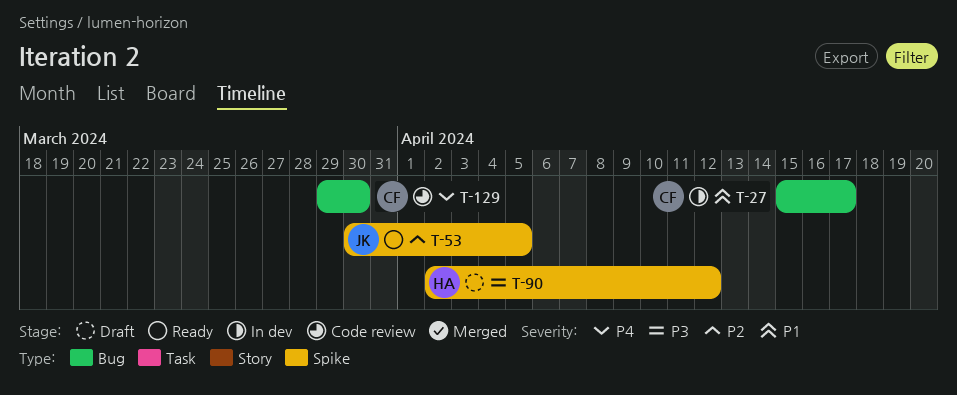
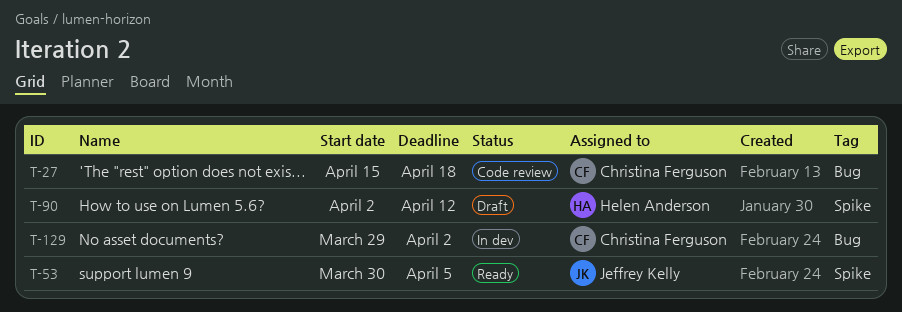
T-27, status: In dev -> Code review
T-27, due: Apr 17 -> Apr 18
T-129, status: Code review -> In dev
T-129, due: Mar 30 -> Apr 2

